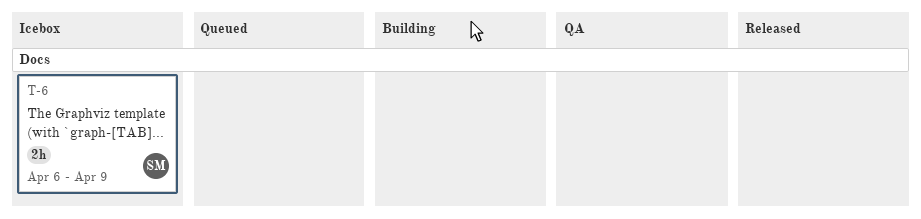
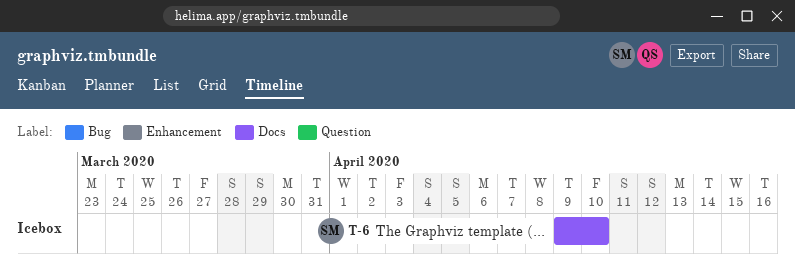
T-6, start: Apr 6 -> Apr 9
T-6, due: Apr 9 -> Apr 10

